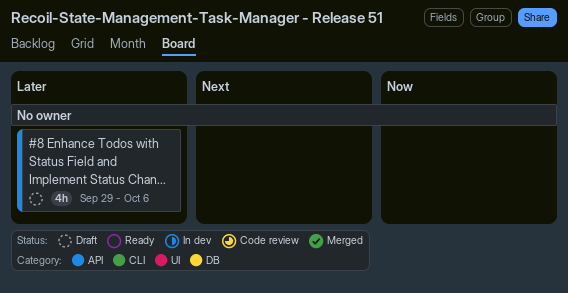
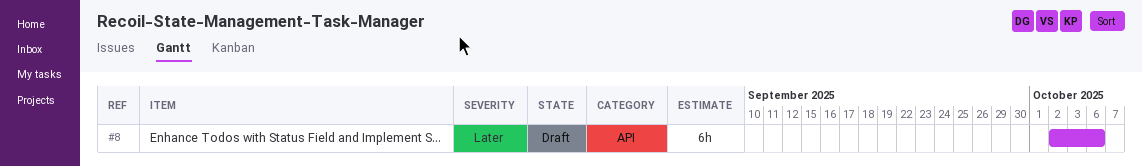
#8, estimate: 4h -> 6h
#8, start: Sep 29 -> Oct 2

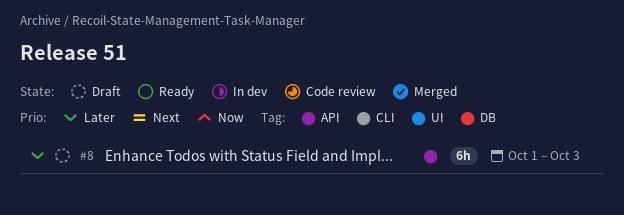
#8, start: Oct 2 -> Oct 1
#8, due: Oct 6 -> Oct 3

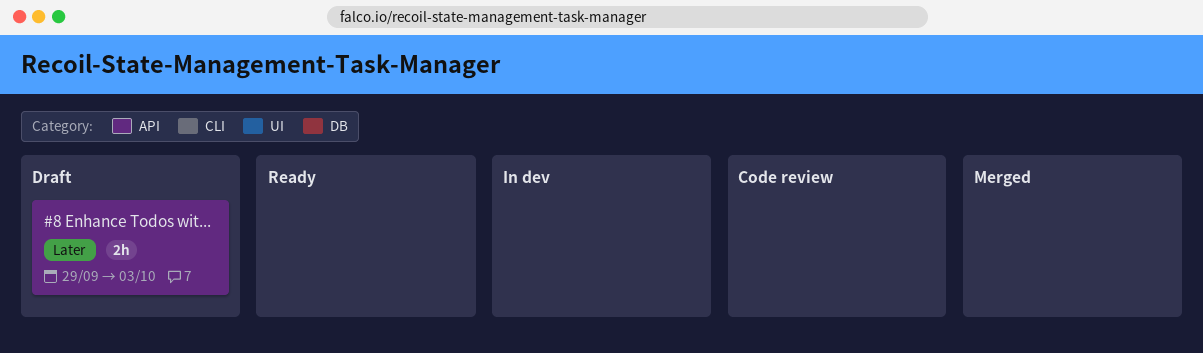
#8, estimate: 6h -> 2h
#8, start: Oct 1 -> Sep 29

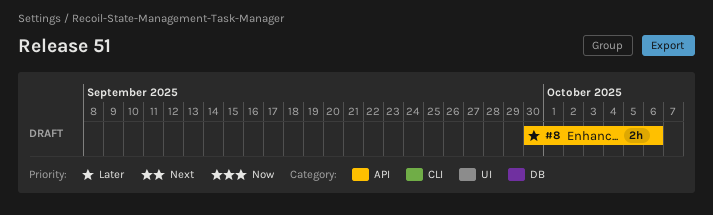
#8, start: Sep 29 -> Sep 30
#8, due: Oct 3 -> Oct 6

